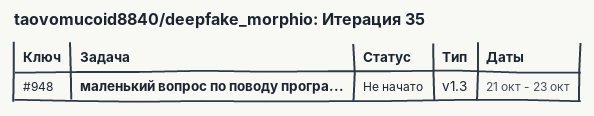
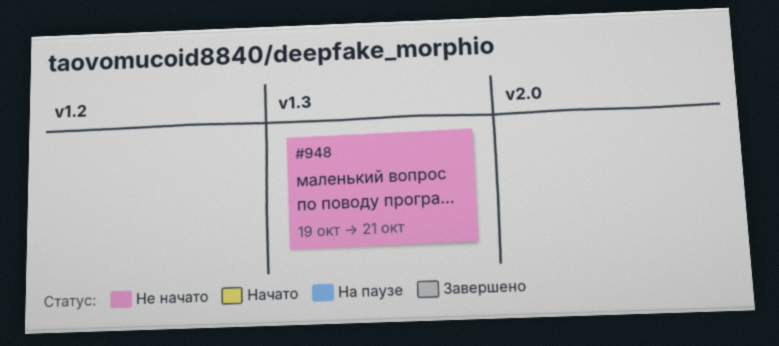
#948, start: Oct 21 -> Oct 19
#948, due: Oct 23 -> Oct 21

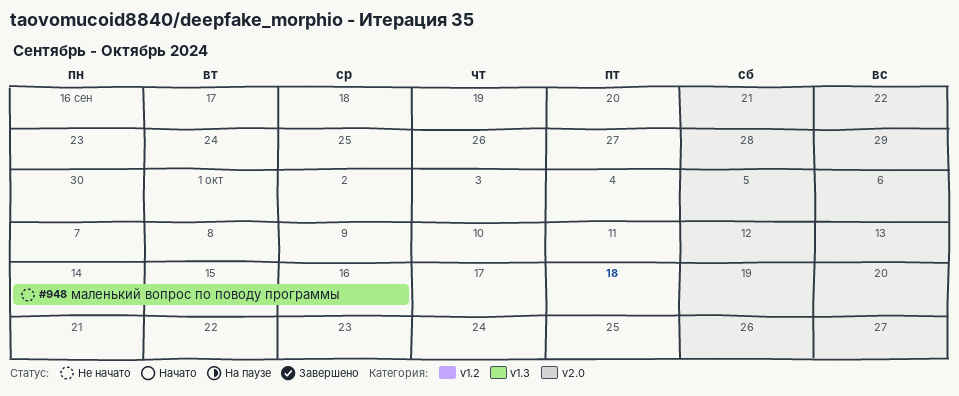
#948, start: Oct 19 -> Oct 14
#948, due: Oct 21 -> Oct 16

